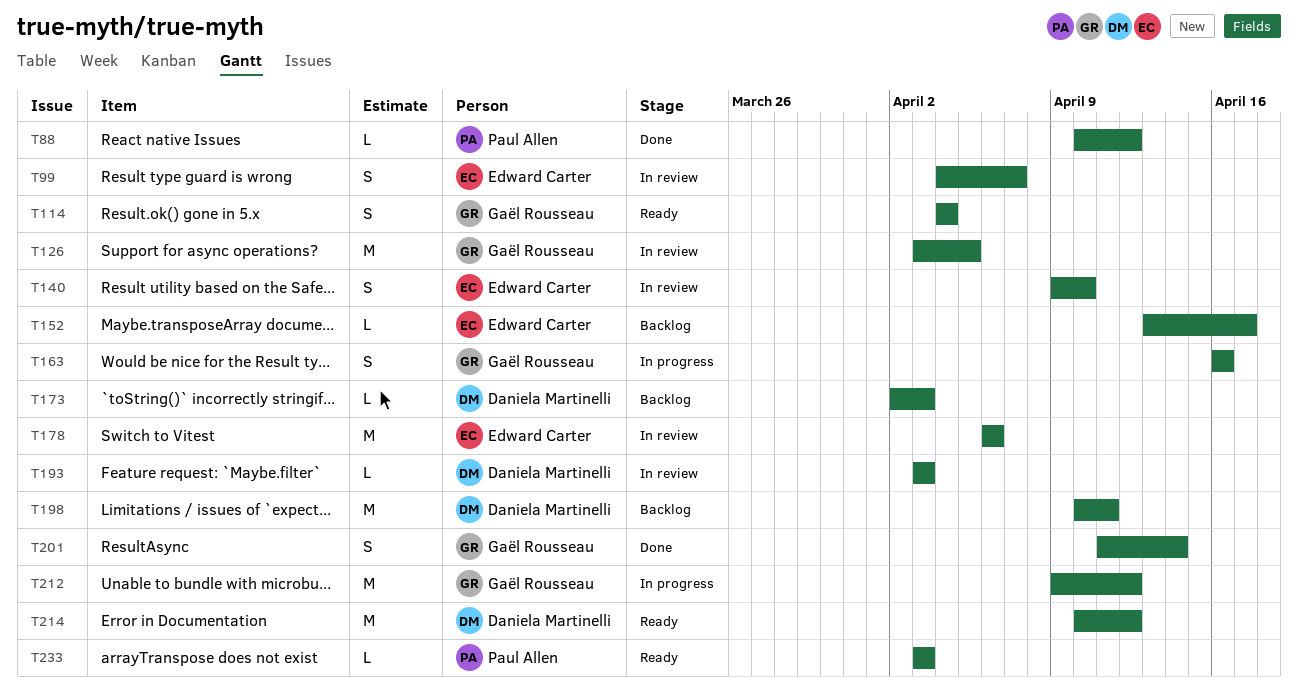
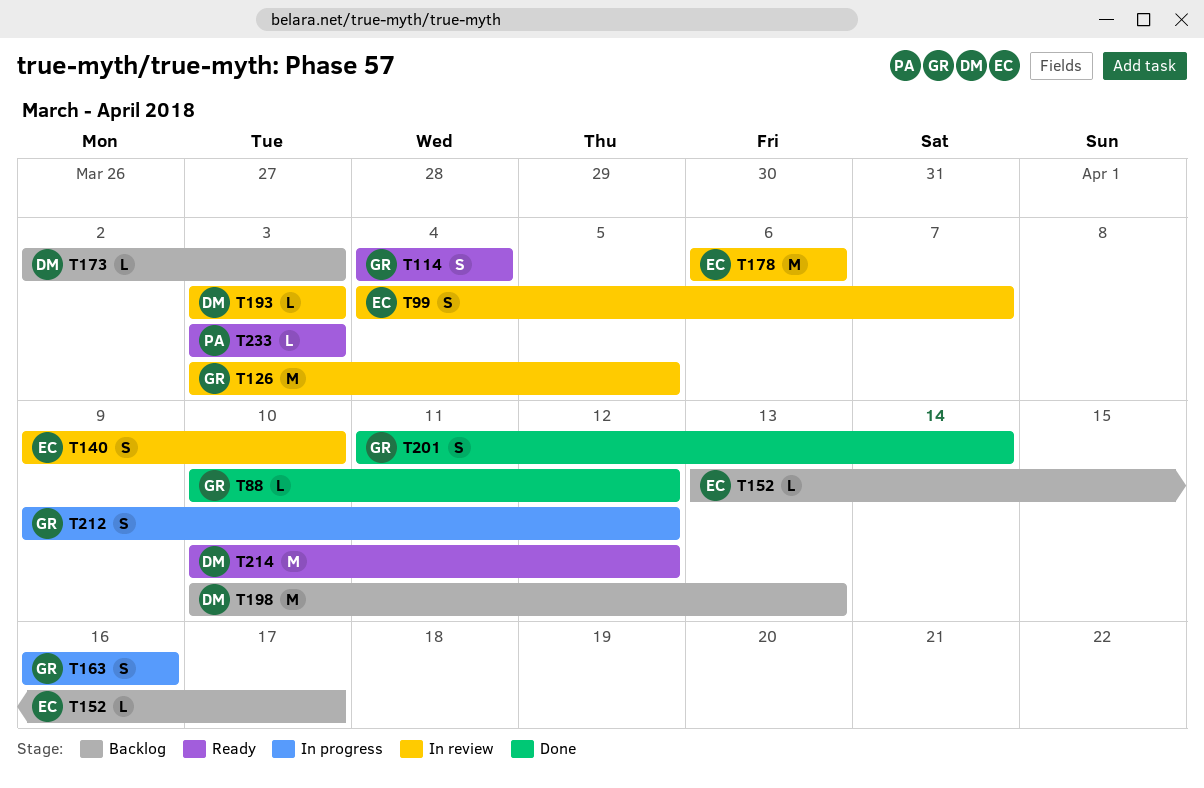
T88, owner: Paul Allen -> Gaël Rousseau
T198, due: Apr 11 -> Apr 13
T212, estimate: M -> S

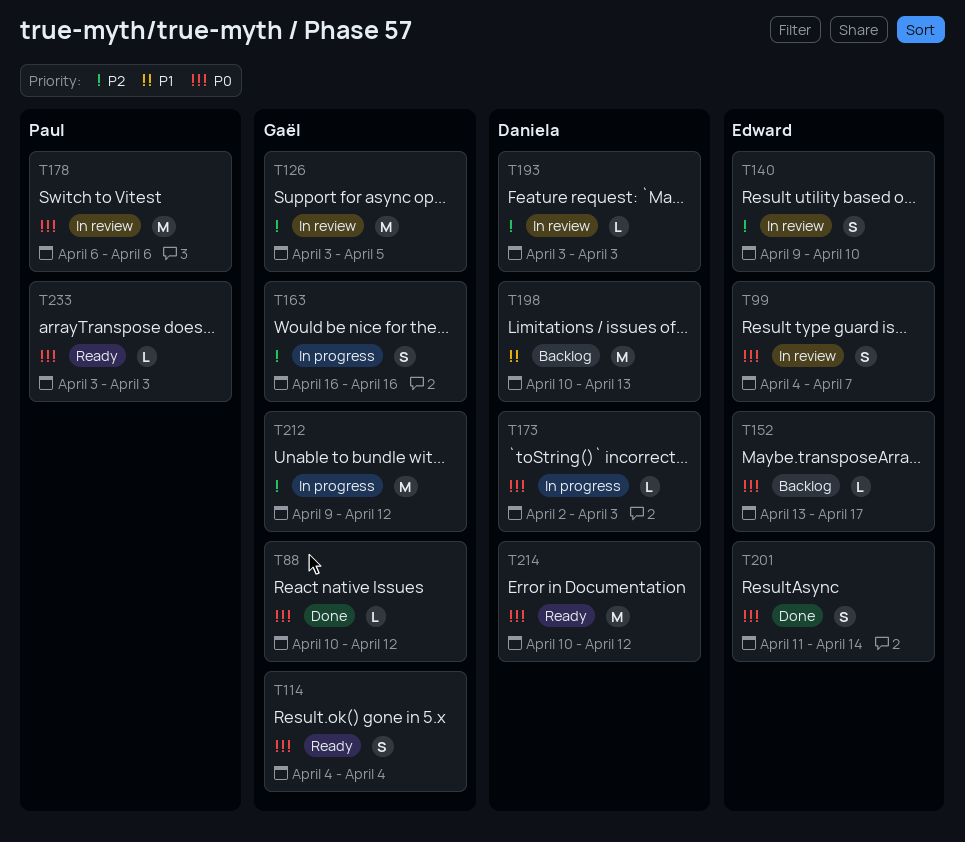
T173, status: Backlog -> In progress
T178, owner: Edward -> Paul
T201, owner: Gaël -> Edward
T212, estimate: S -> M

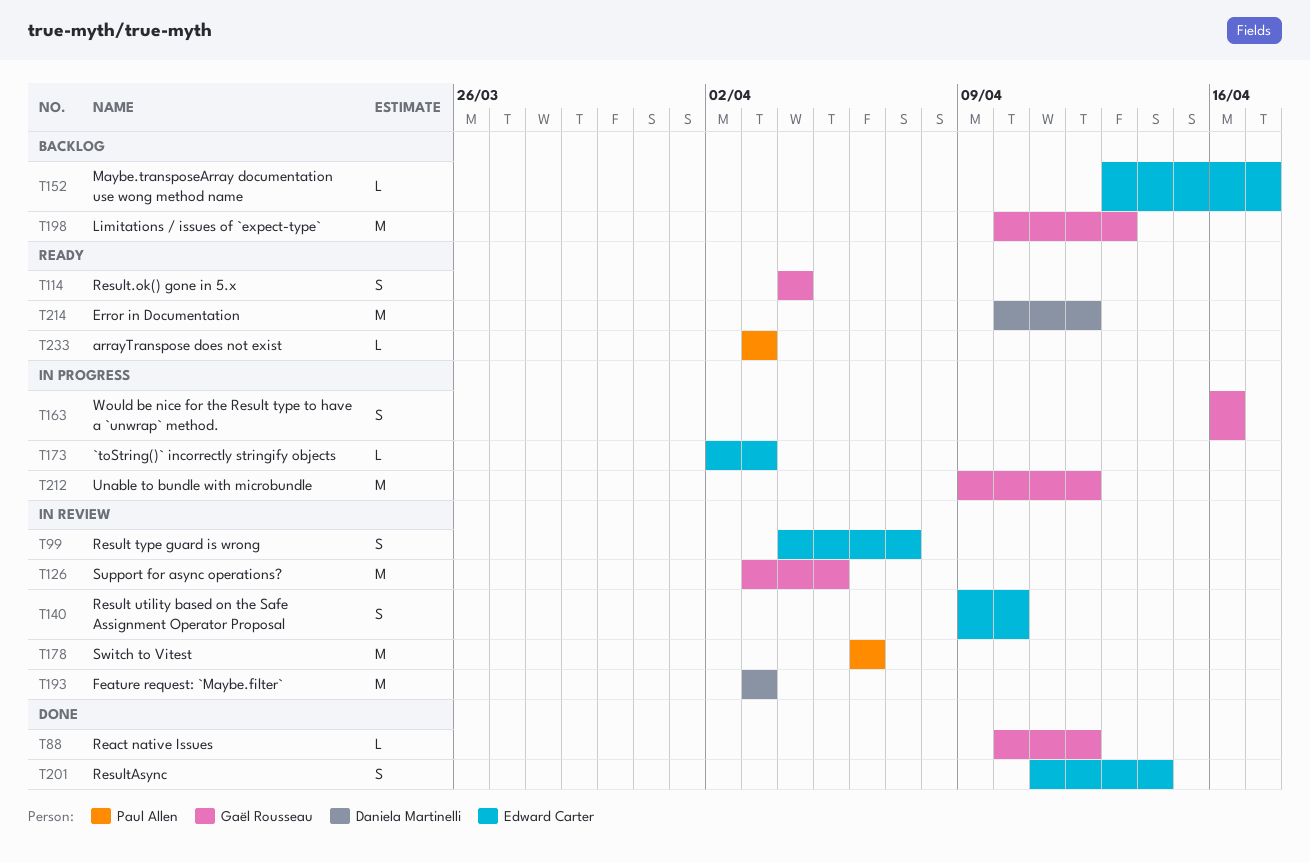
T173, owner: Daniela Martinelli -> Edward Carter
T193, estimate: L -> M
T198, owner: Daniela Martinelli -> Gaël Rousseau

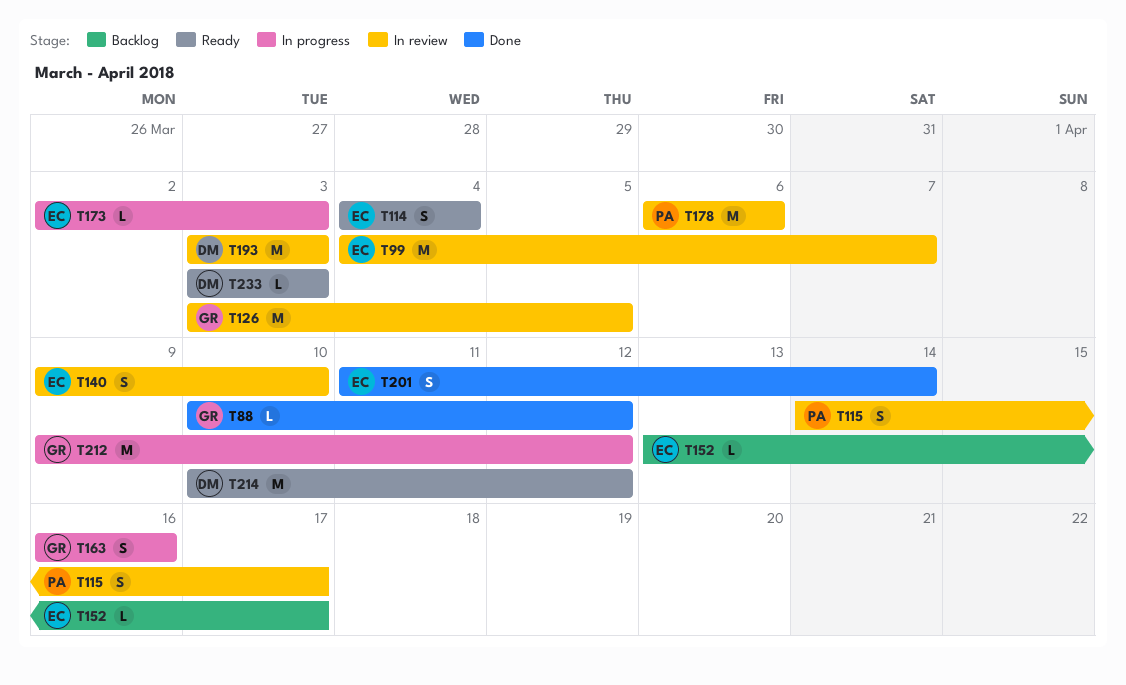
T99, estimate: S -> M
T114, owner: Gaël Rousseau -> Edward Carter
T115: none -> present
T198: present -> none
T233, owner: Paul Allen -> Daniela Martinelli

